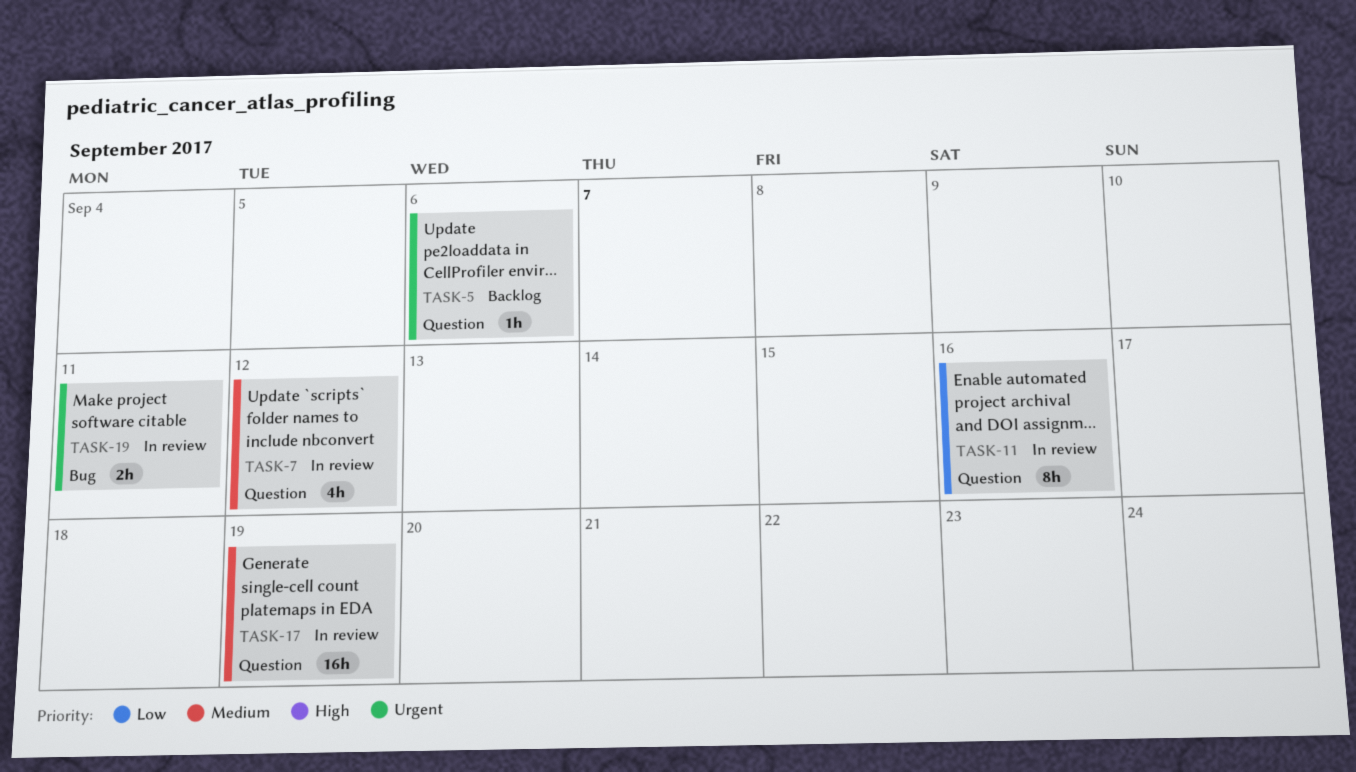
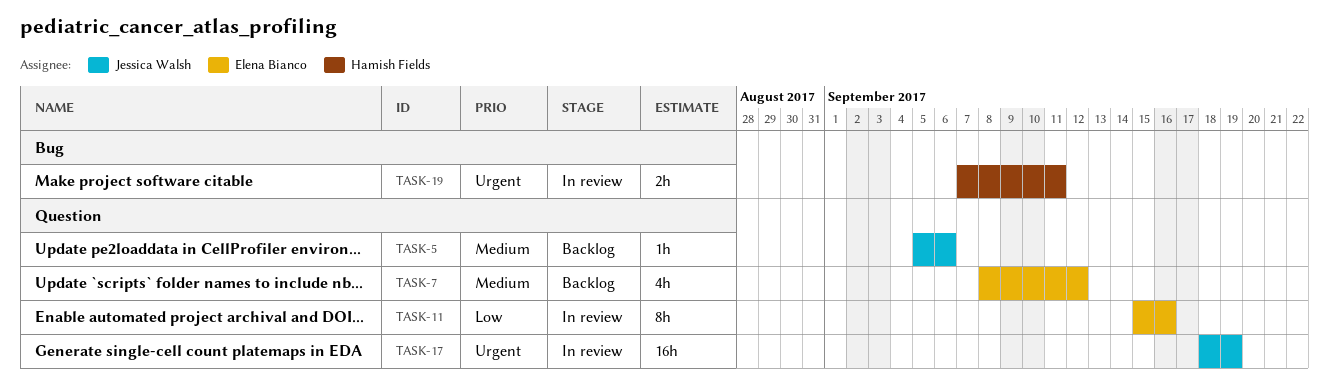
TASK-5, priority: Urgent -> Medium
TASK-7, status: In review -> Backlog
TASK-17, priority: Medium -> Urgent

